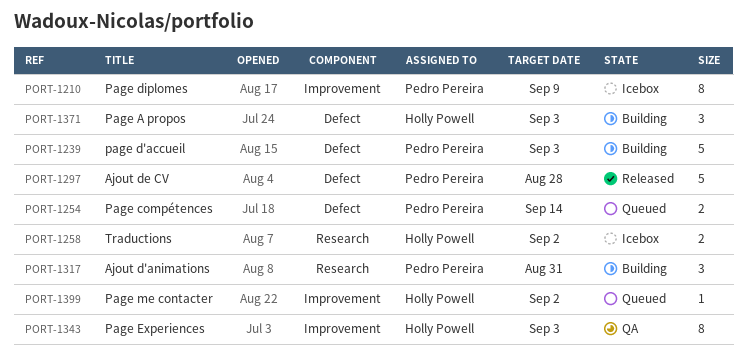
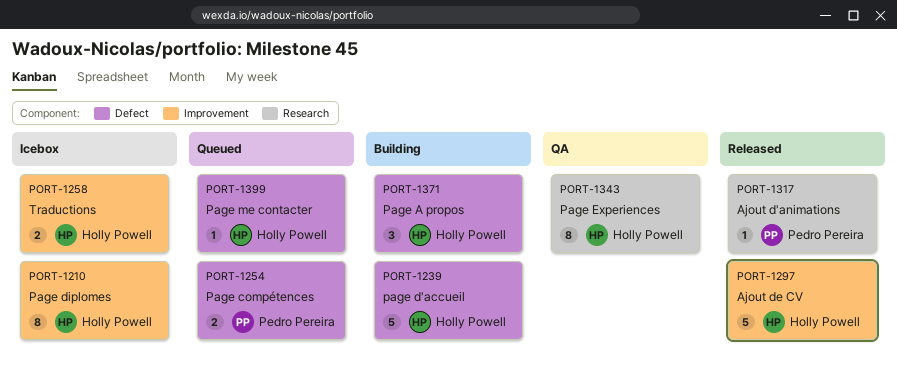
PORT-1210, owner: Pedro Pereira -> Holly Powell
PORT-1239, owner: Pedro Pereira -> Holly Powell
PORT-1258, label: Research -> Improvement
PORT-1297, owner: Pedro Pereira -> Holly Powell
PORT-1297, label: Defect -> Improvement
PORT-1317, status: Building -> Released
PORT-1317, estimate: 3 -> 1
PORT-1343, label: Improvement -> Research
PORT-1399, label: Improvement -> Defect

